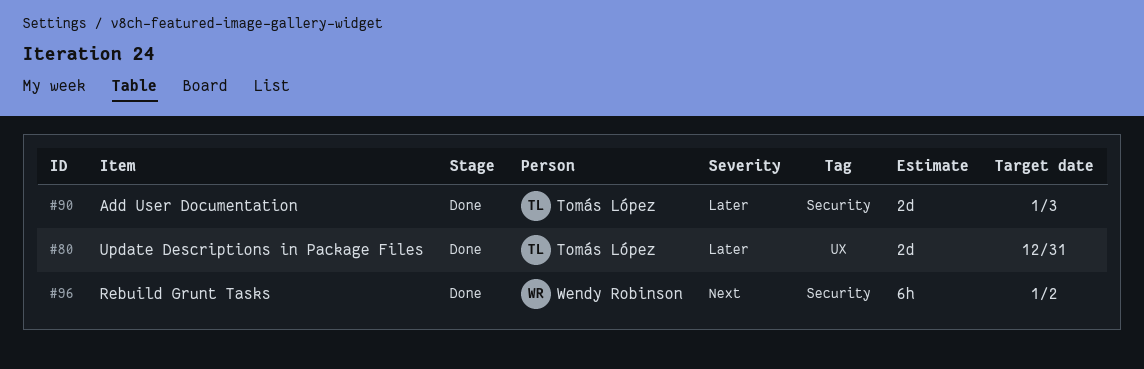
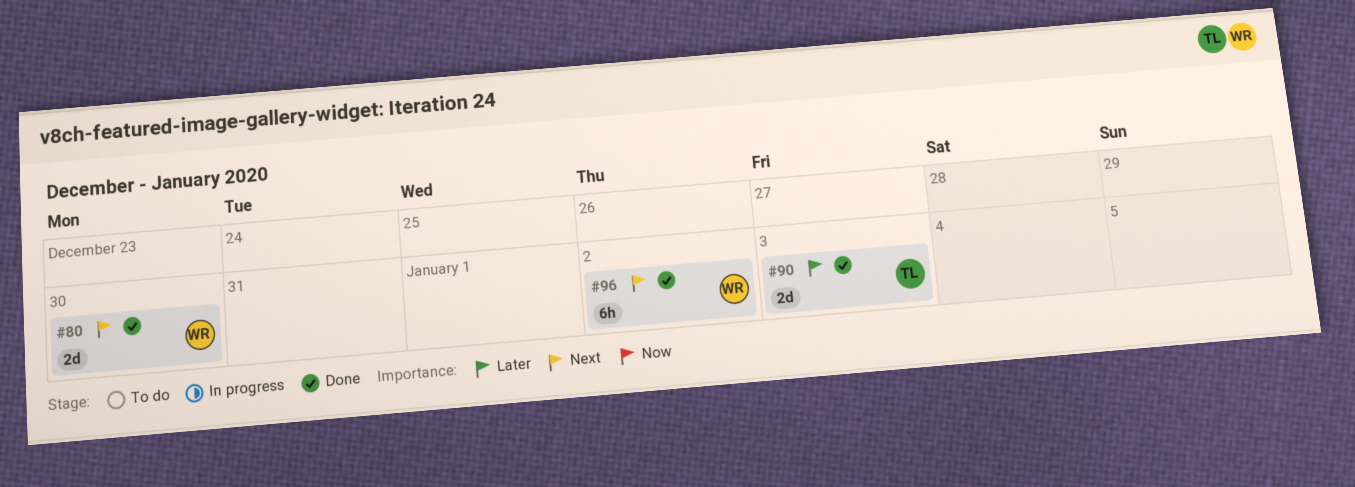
#80, owner: Tomás López -> Wendy Robinson
#80, priority: Later -> Next
#80, due: Dec 31 -> Dec 30

